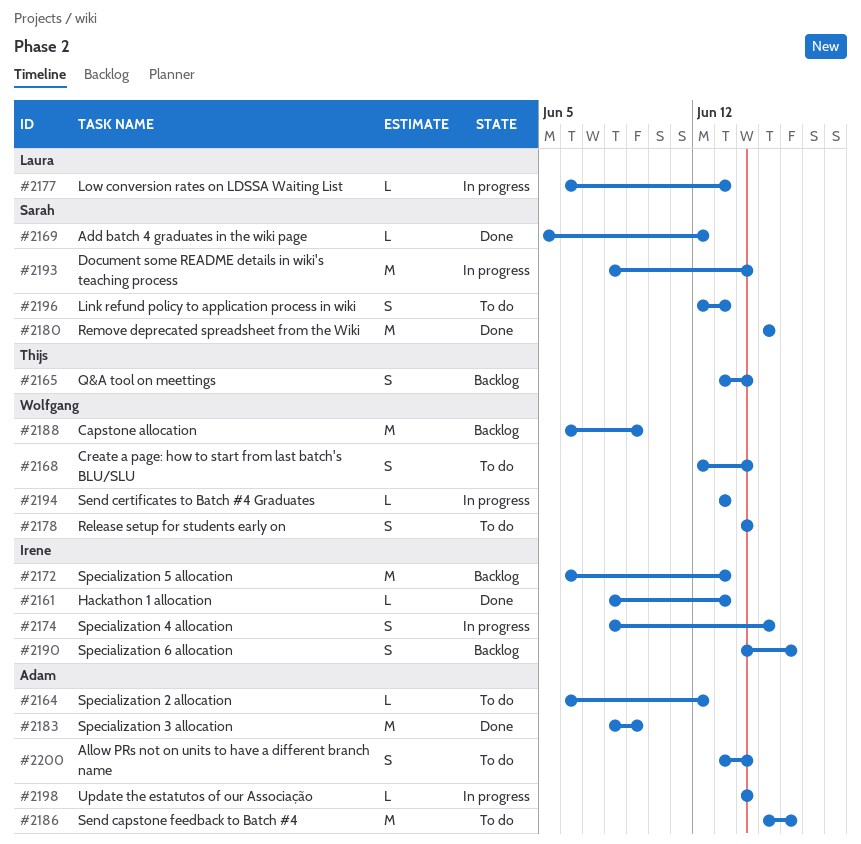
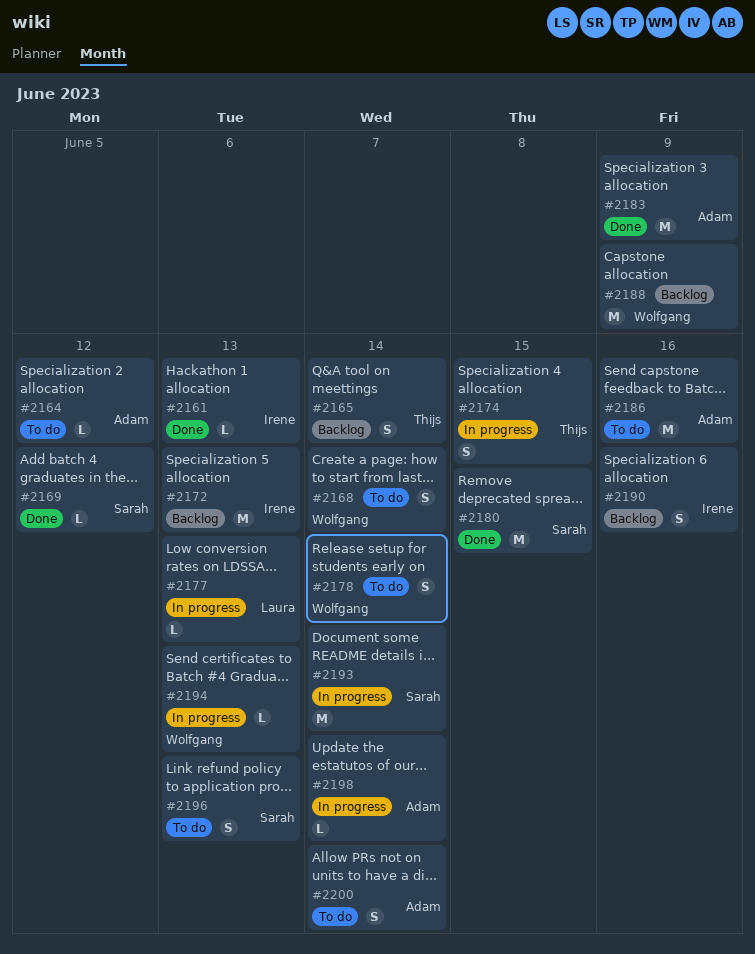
#2174, owner: Irene -> Thijs

